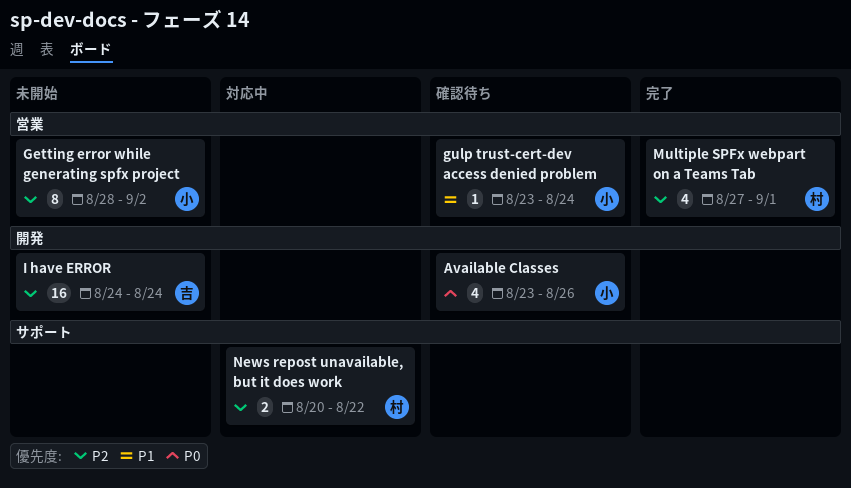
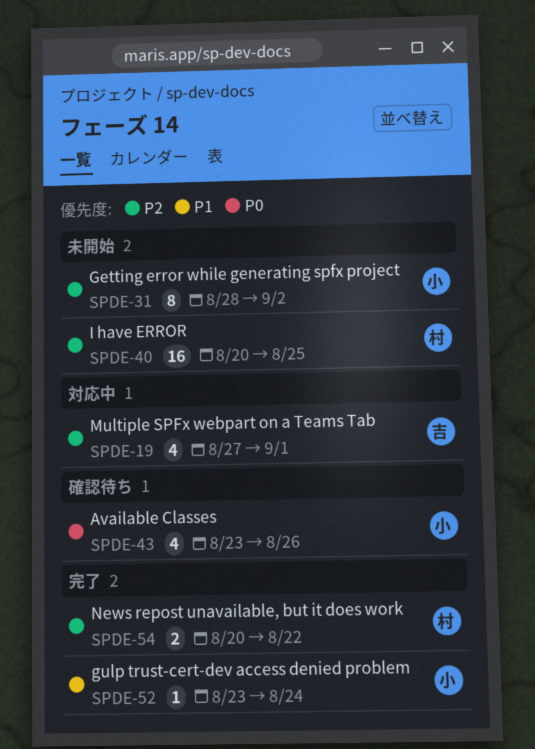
gulp trust-cert-dev access denied problem, status: 確認待ち -> 完了
I have ERROR, owner: 吉 -> 村
I have ERROR, start: Aug 24 -> Aug 20
I have ERROR, due: Aug 24 -> Aug 25
Multiple SPFx webpart on a Teams Tab, status: 完了 -> 対応中
Multiple SPFx webpart on a Teams Tab, owner: 村 -> 吉
News repost unavailable, but it does work, status: 対応中 -> 完了

